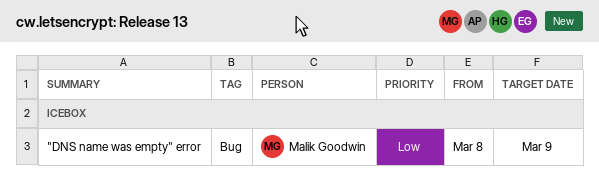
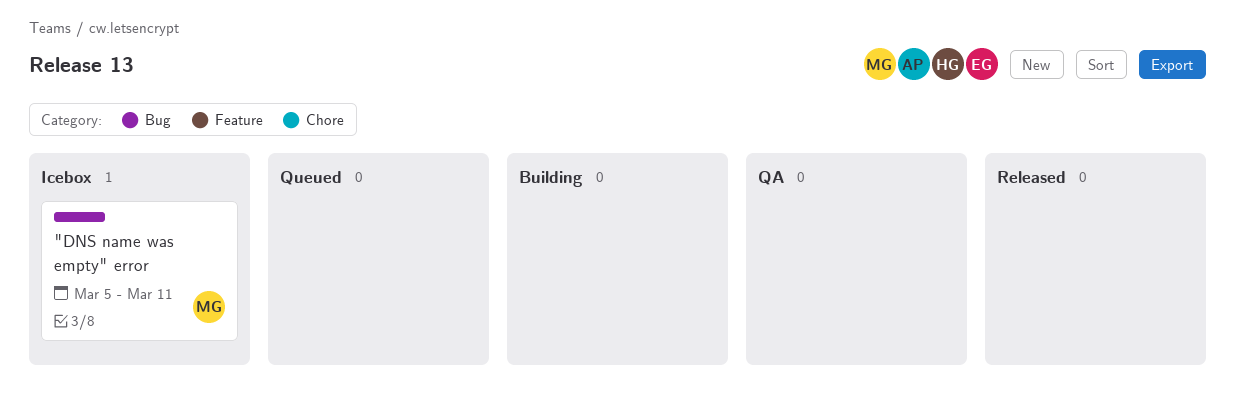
"DNS name was empty" error, start: Mar 8 -> Mar 5
"DNS name was empty" error, due: Mar 9 -> Mar 11

